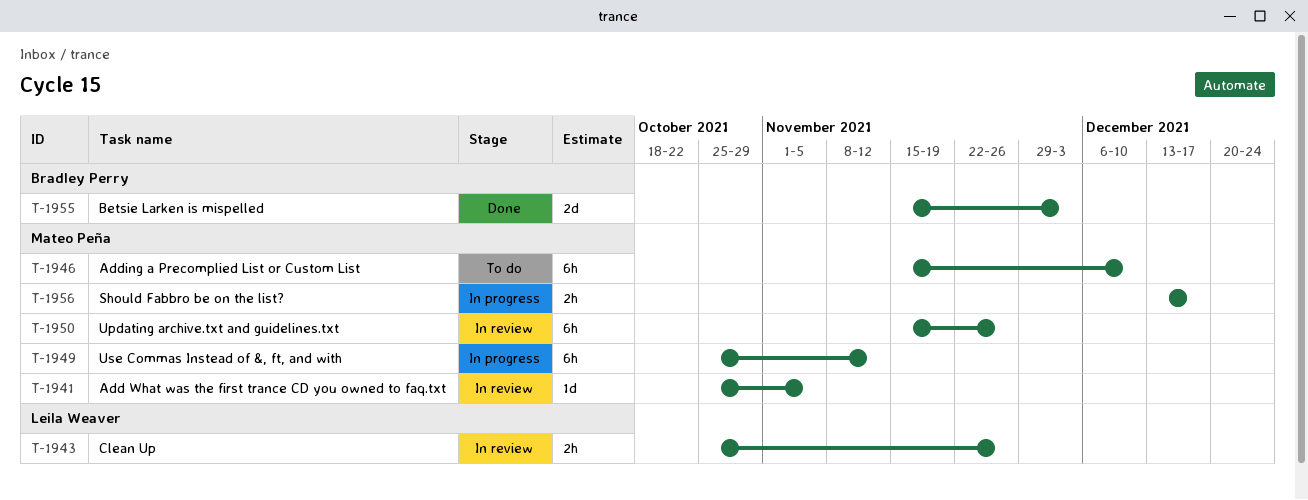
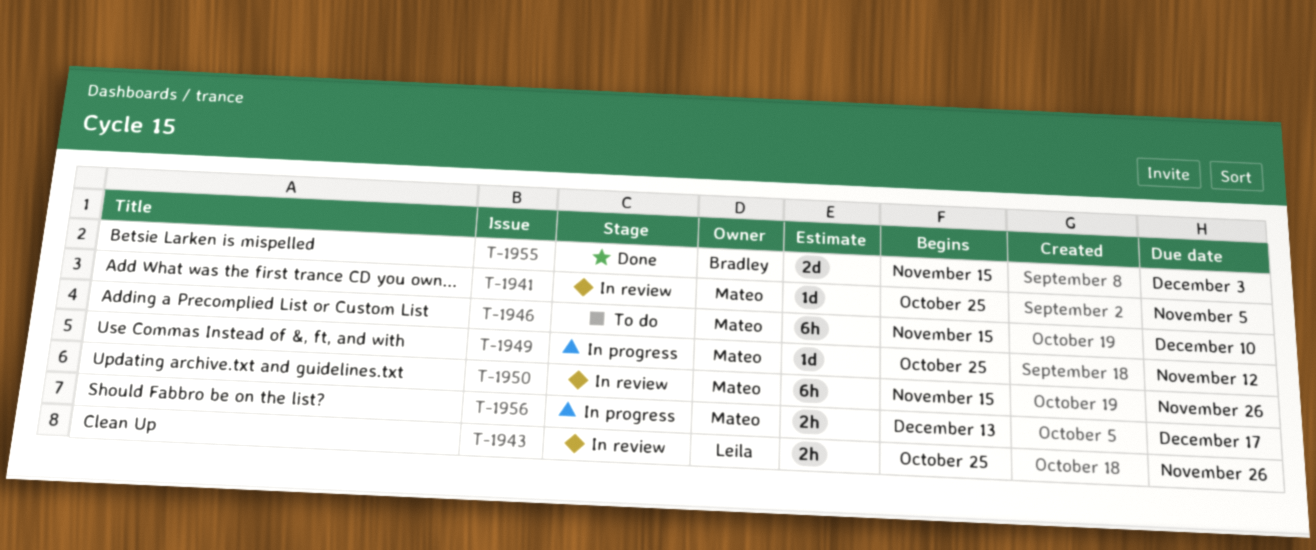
T-1949, estimate: 6h -> 1d

